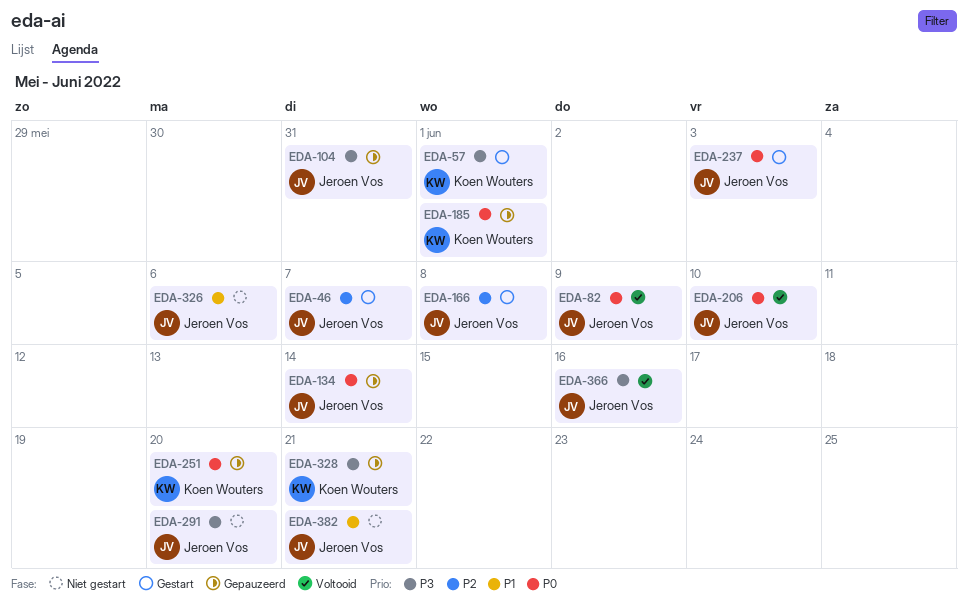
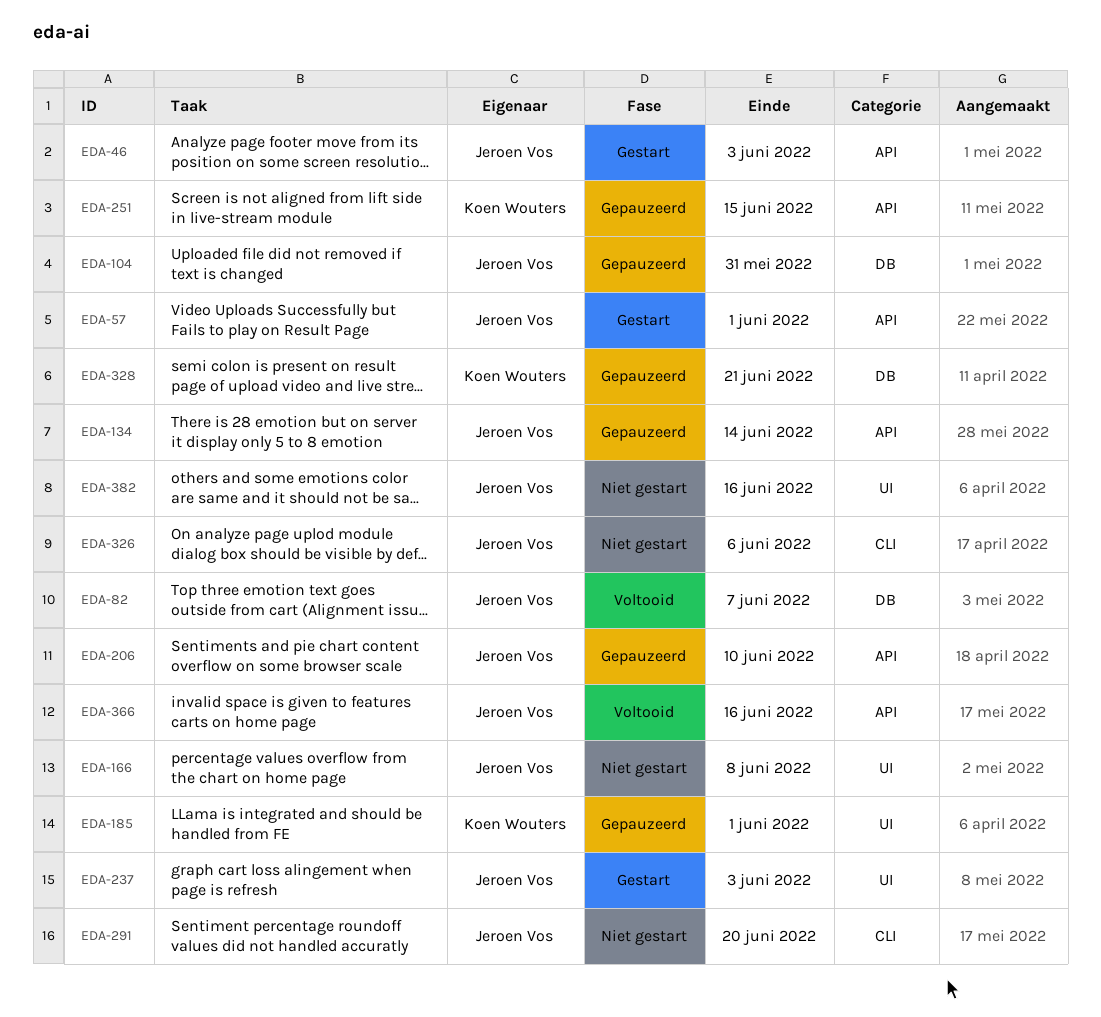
EDA-46, due: Jun 7 -> Jun 3
EDA-57, owner: Koen Wouters -> Jeroen Vos
EDA-82, due: Jun 9 -> Jun 7
EDA-166, status: Gestart -> Niet gestart
EDA-206, status: Voltooid -> Gepauzeerd
EDA-251, due: Jun 20 -> Jun 15
EDA-382, due: Jun 21 -> Jun 16

